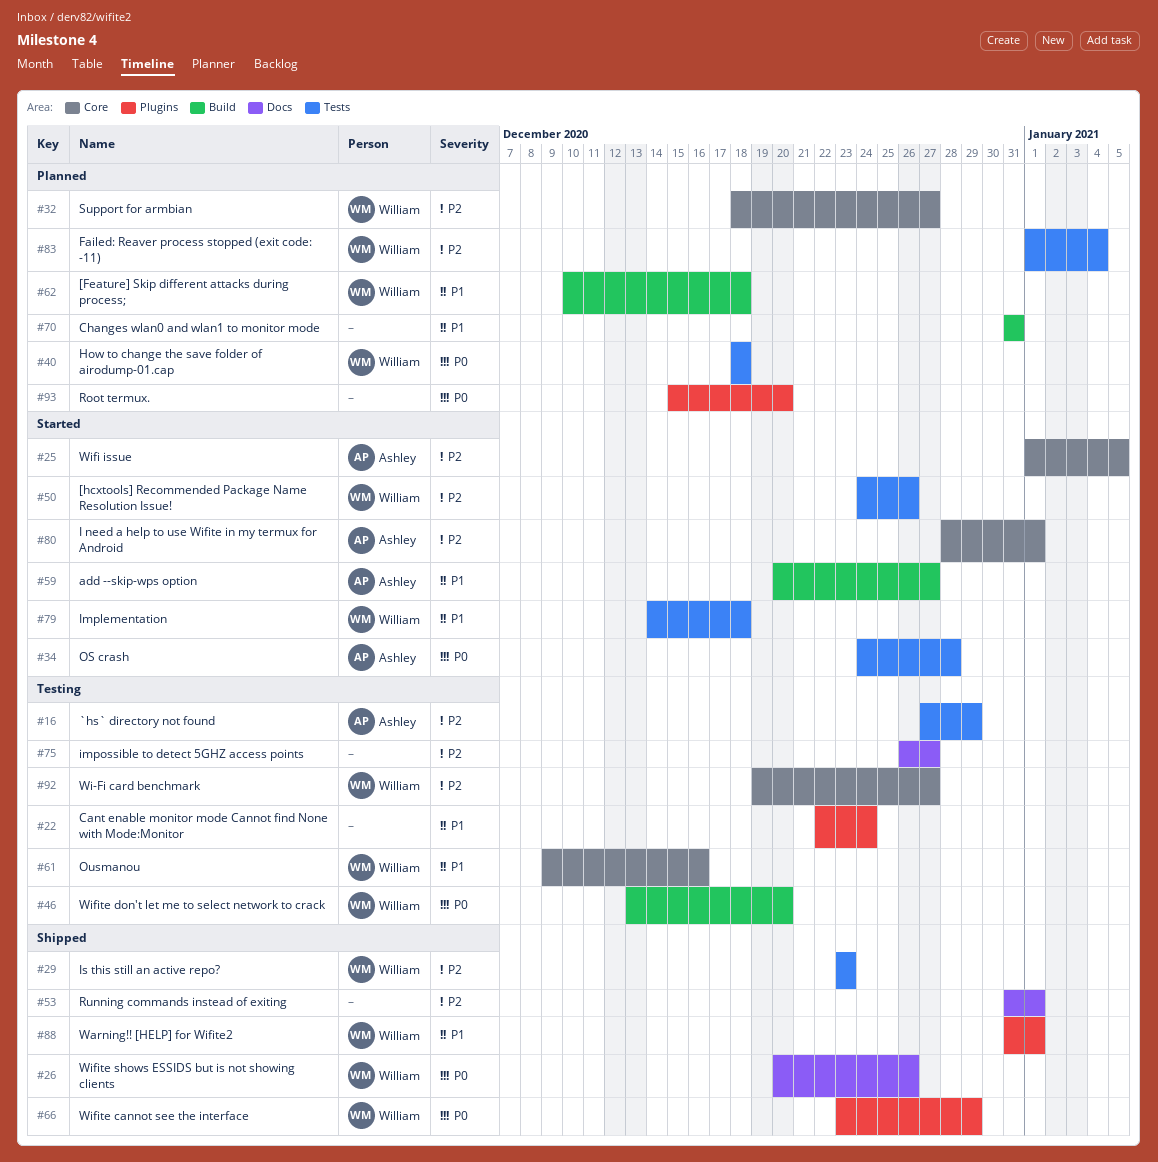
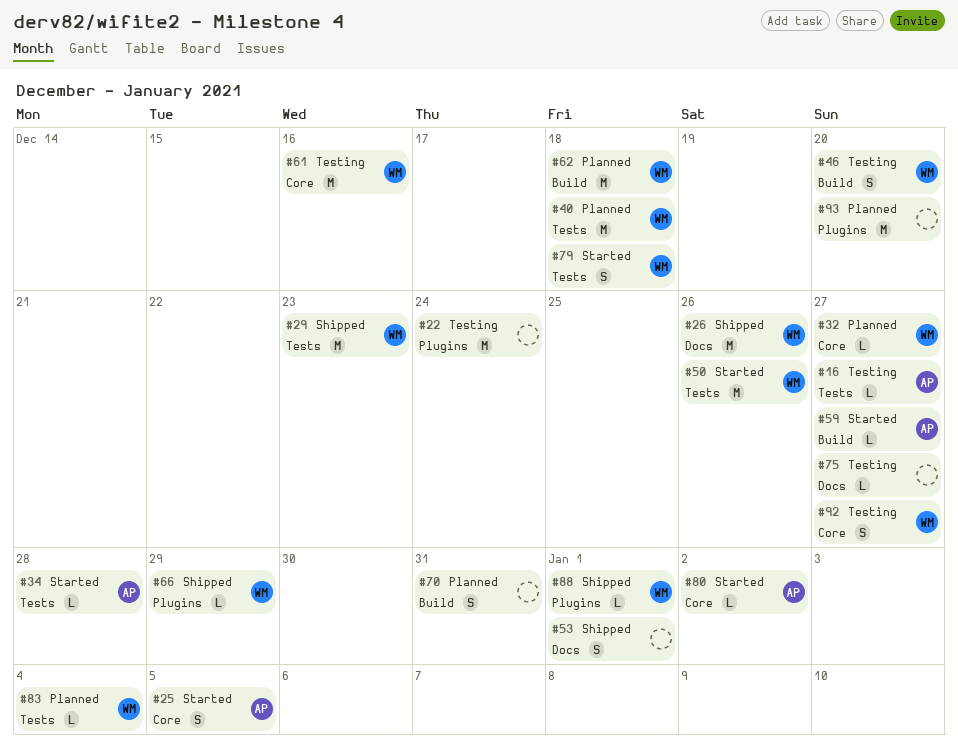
#16, due: Dec 29 -> Dec 27
#80, due: Jan 1 -> Jan 2

